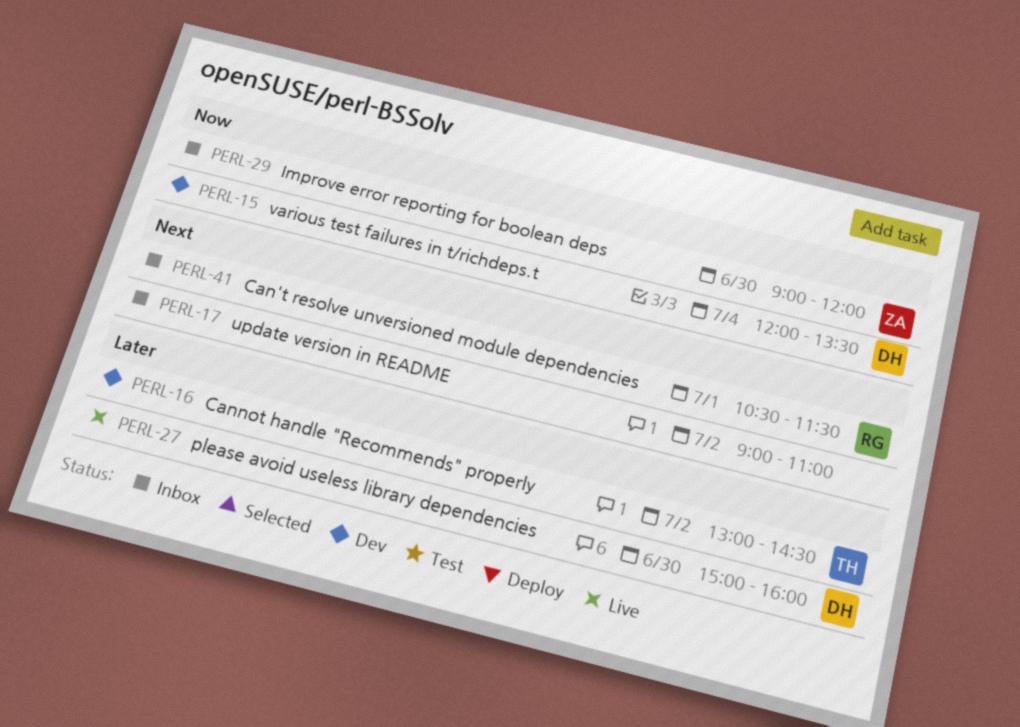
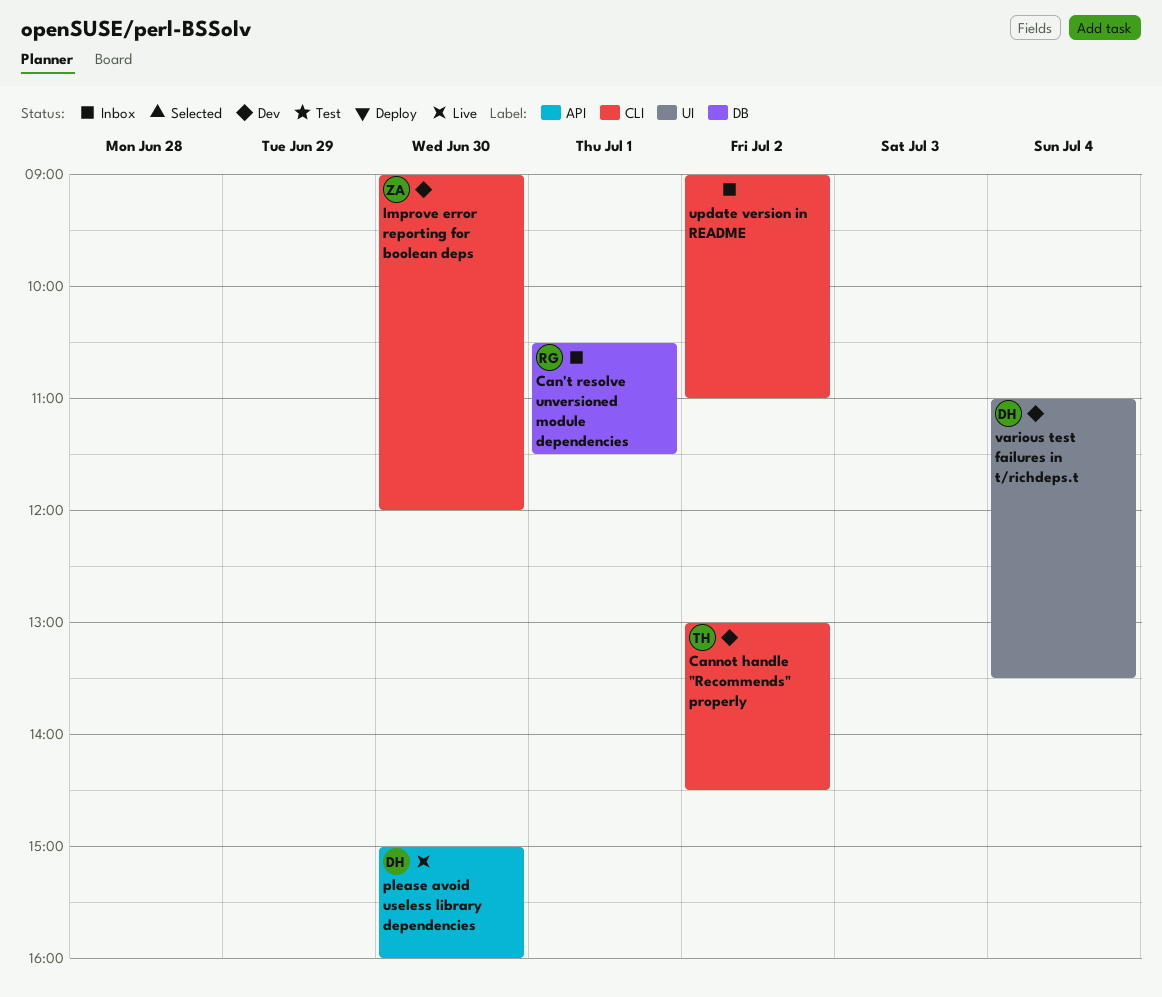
Improve error reporting for boolean deps, status: Inbox -> Dev
various test failures in t/richdeps.t, begins: 12:00 -> 11:00

